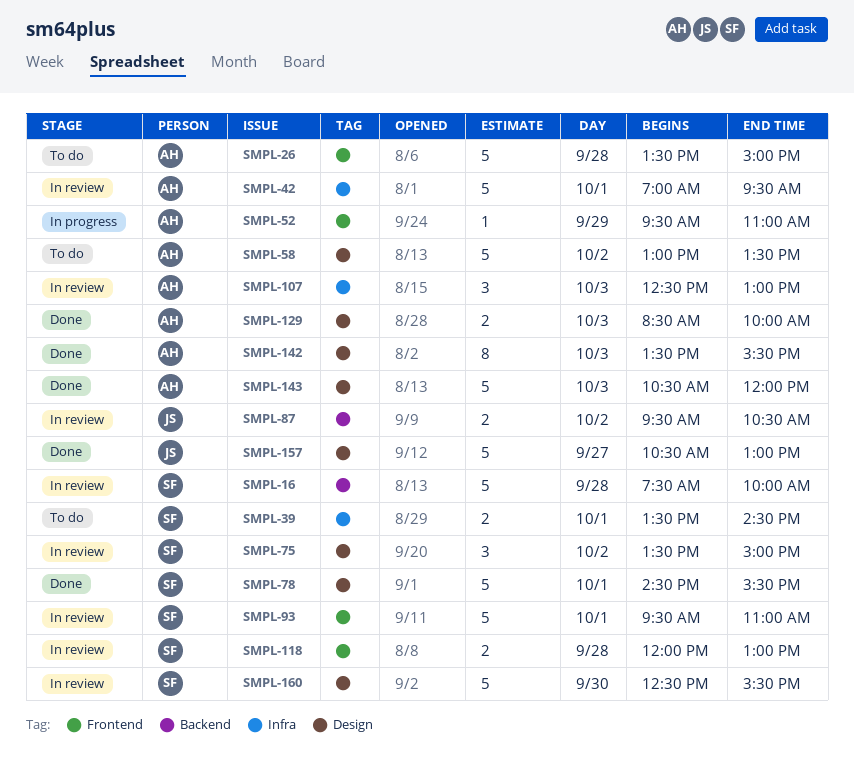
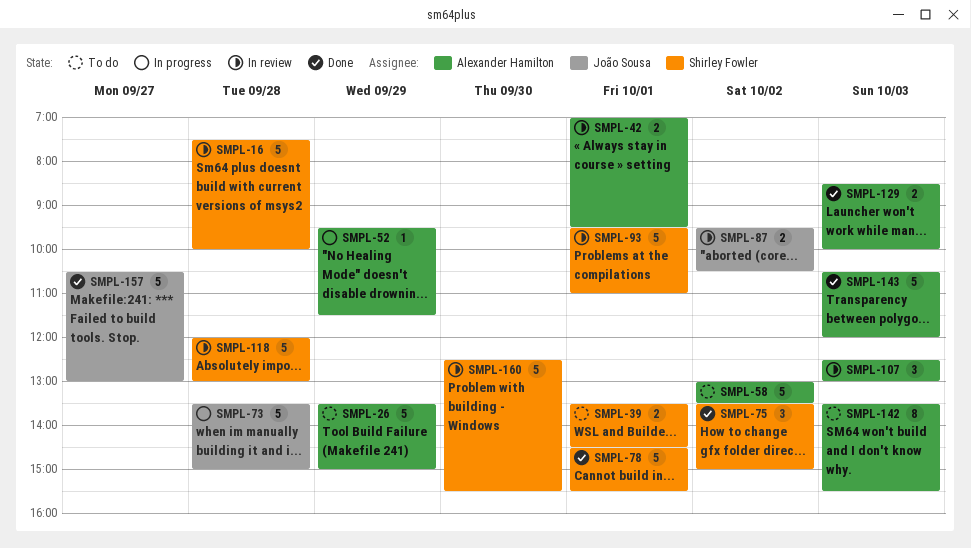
SMPL-26, day: Sep 28 -> Sep 29
SMPL-42, estimate: 5 -> 2
SMPL-52, ends: 11:00 -> 11:30
SMPL-73: none -> present
SMPL-75, status: In review -> Done
SMPL-118, estimate: 2 -> 5
SMPL-142, status: Done -> To do

